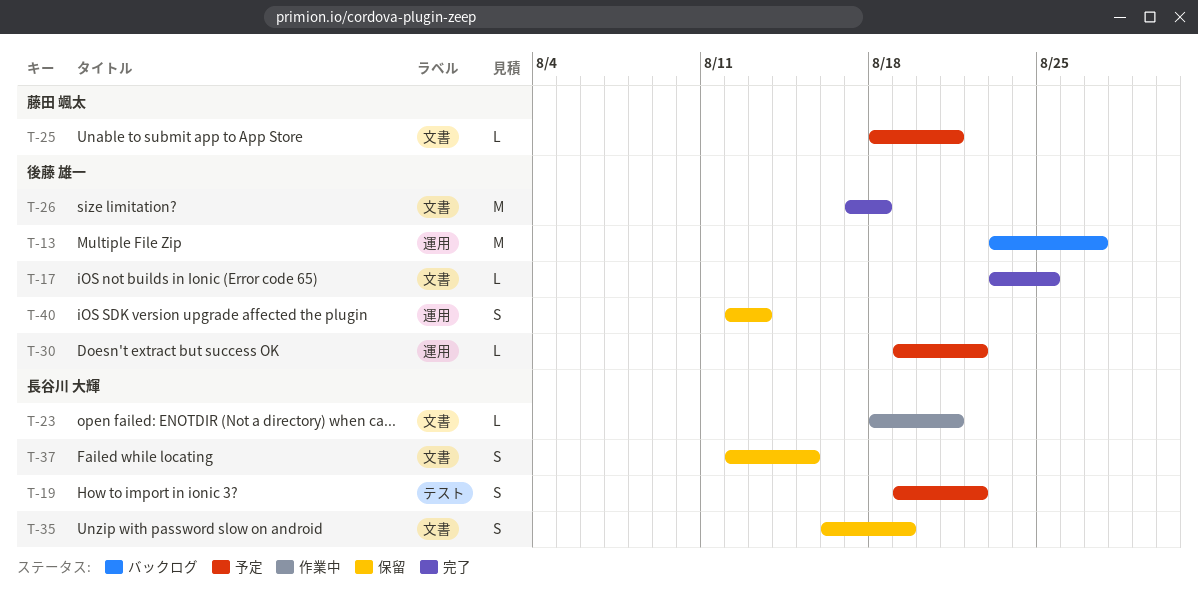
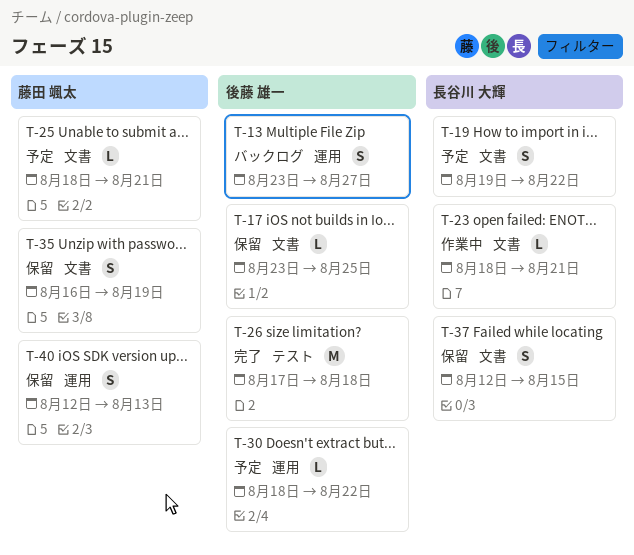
T-13, estimate: M -> S
T-17, status: 完了 -> 保留
T-19, label: テスト -> 文書
T-26, label: 文書 -> テスト
T-30, start: Aug 19 -> Aug 18
T-35, owner: 長谷川 大輝 -> 藤田 颯太
T-40, owner: 後藤 雄一 -> 藤田 颯太

